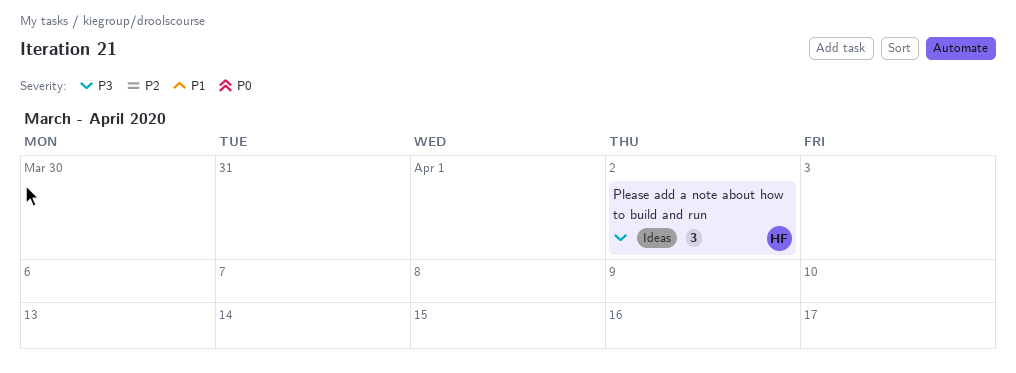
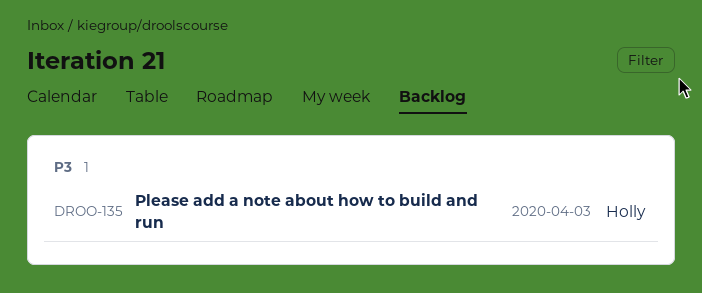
Please add a note about how to build and run, due: Apr 2 -> Apr 3

